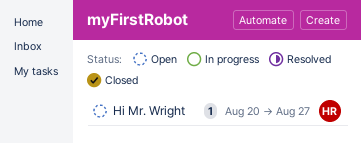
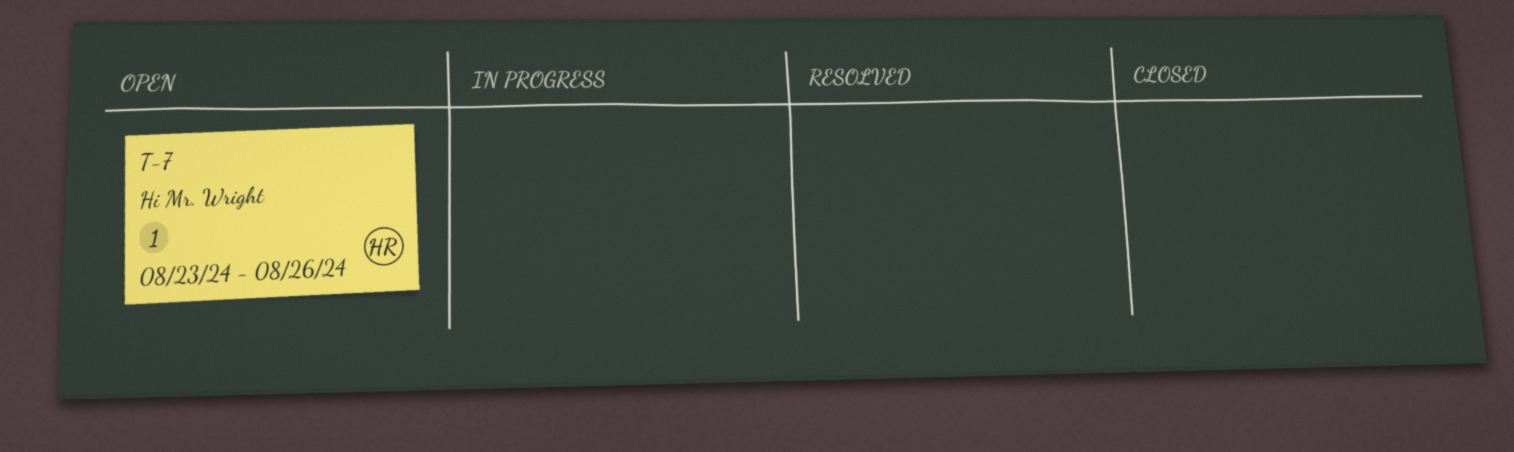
Hi Mr. Wright, start: Aug 20 -> Aug 23
Hi Mr. Wright, due: Aug 27 -> Aug 26

